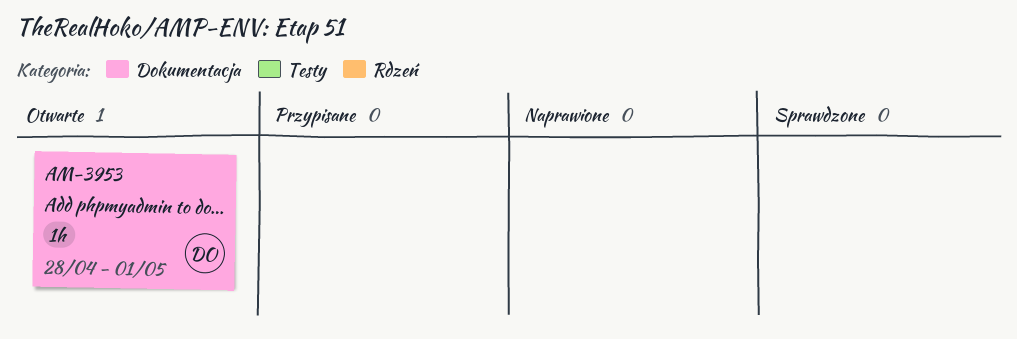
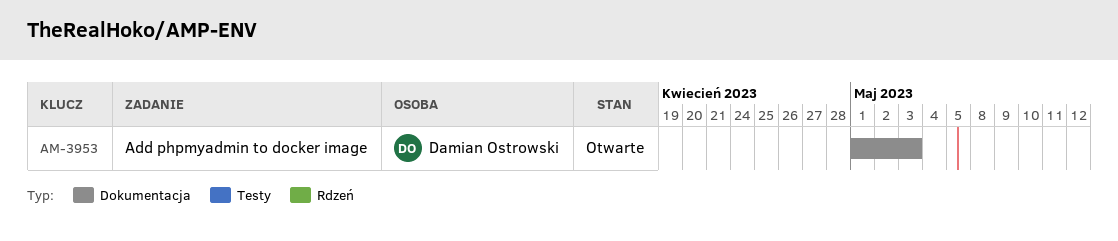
AM-3953, start: Apr 28 -> May 1
AM-3953, due: May 1 -> May 3

